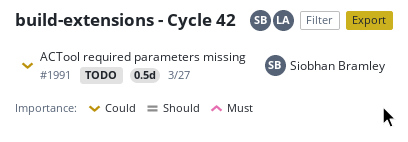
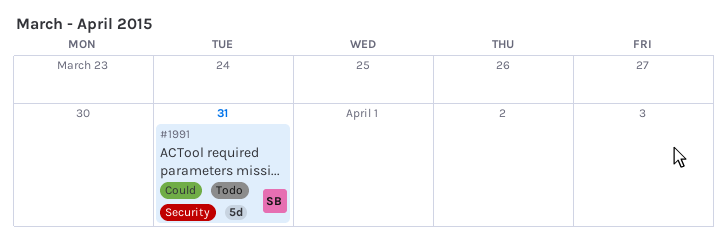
#1991, estimate: 0.5d -> 5d
#1991, due: Mar 27 -> Mar 31

